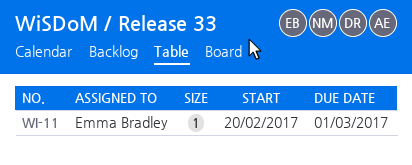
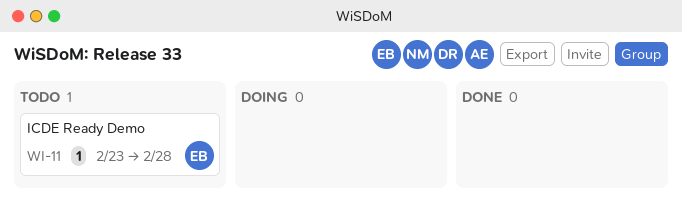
WI-11, start: Feb 20 -> Feb 23
WI-11, due: Mar 1 -> Feb 28

